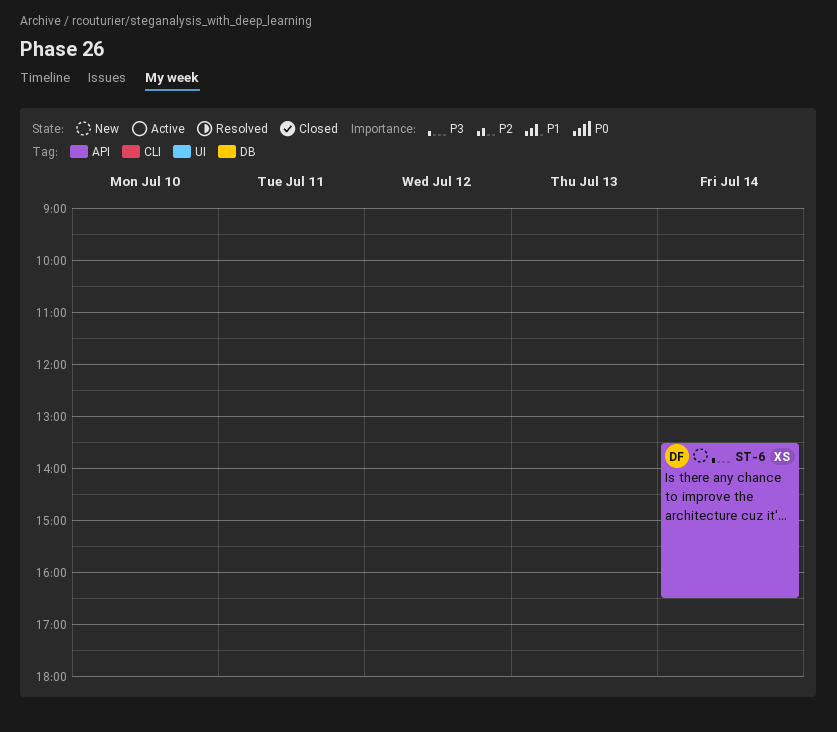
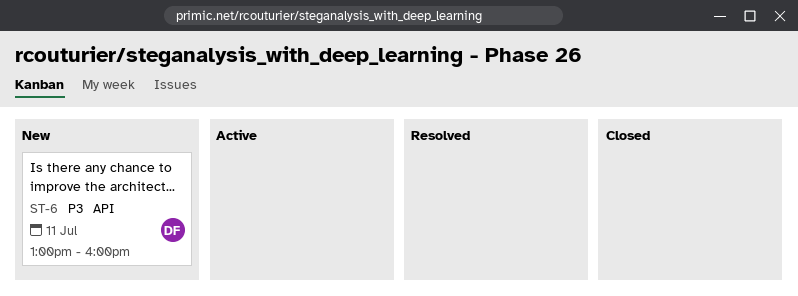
ST-6, day: Jul 14 -> Jul 11
ST-6, begins: 13:30 -> 13:00
ST-6, ends: 16:30 -> 16:00

